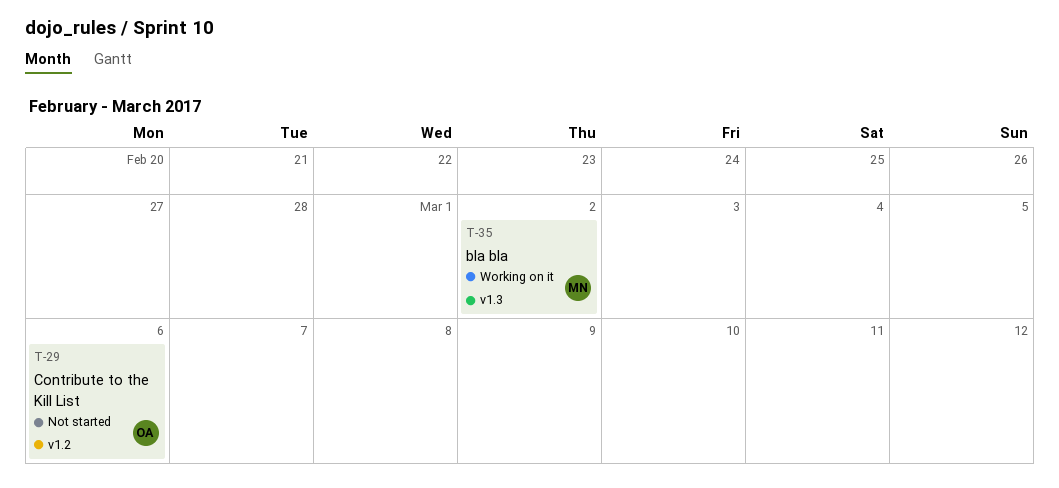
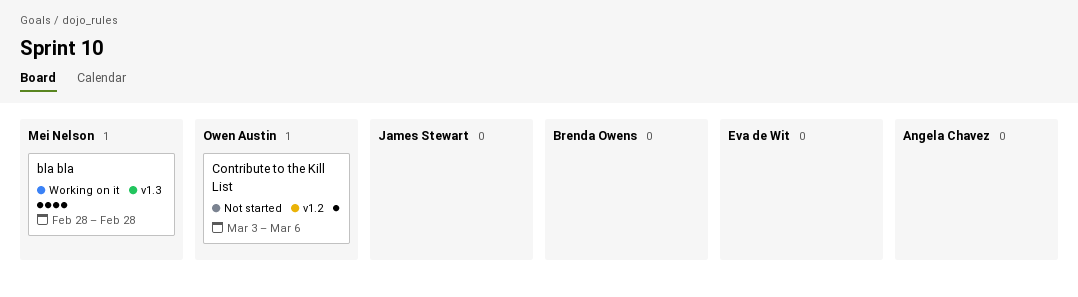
bla bla, due: Mar 2 -> Feb 28

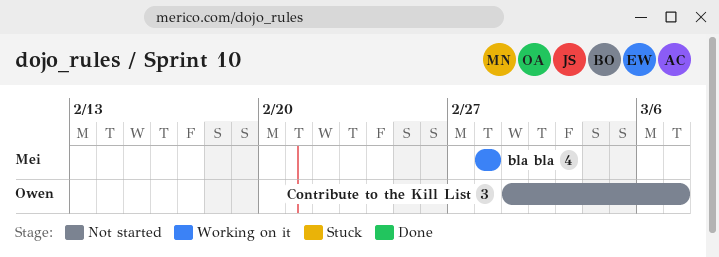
Contribute to the Kill List, estimate: 1 -> 3
Contribute to the Kill List, start: Mar 3 -> Mar 1
Contribute to the Kill List, due: Mar 6 -> Mar 7

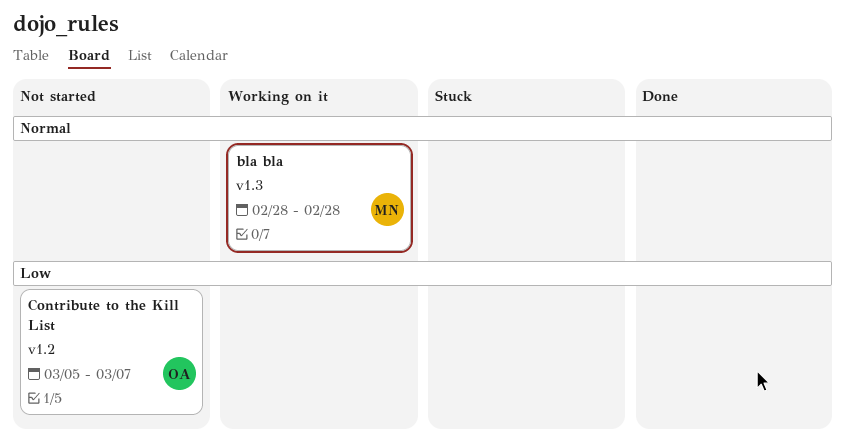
Contribute to the Kill List, start: Mar 1 -> Mar 5

